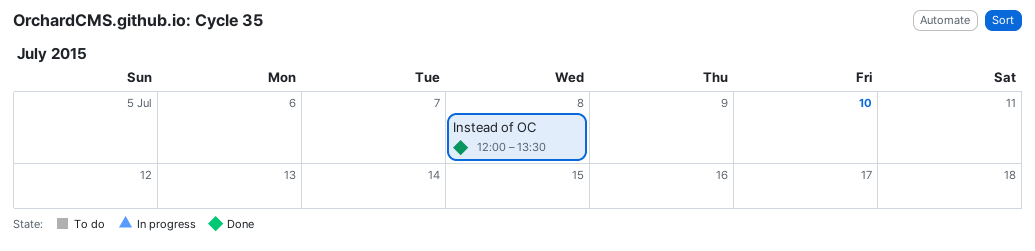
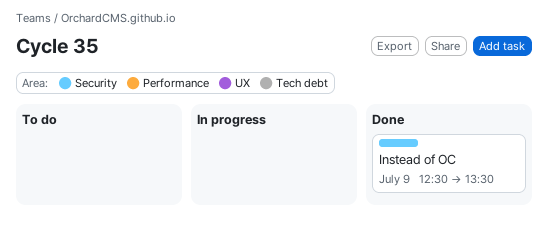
Instead of OC, day: Jul 8 -> Jul 9
Instead of OC, begins: 12:00 -> 12:30

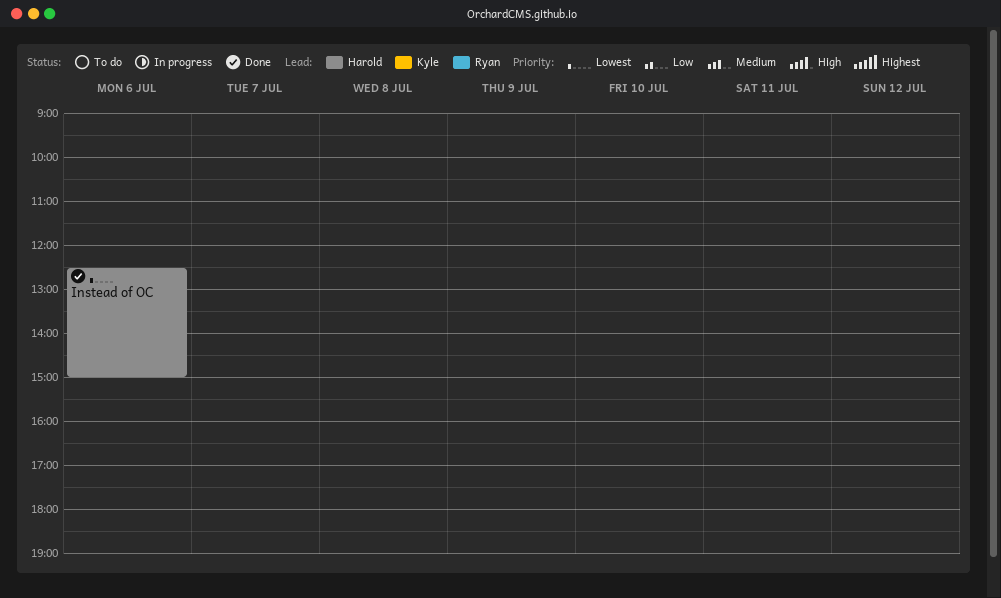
Instead of OC, day: Jul 9 -> Jul 6
Instead of OC, ends: 13:30 -> 15:00

